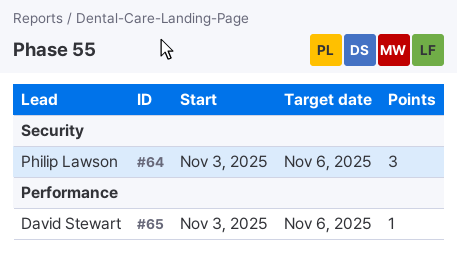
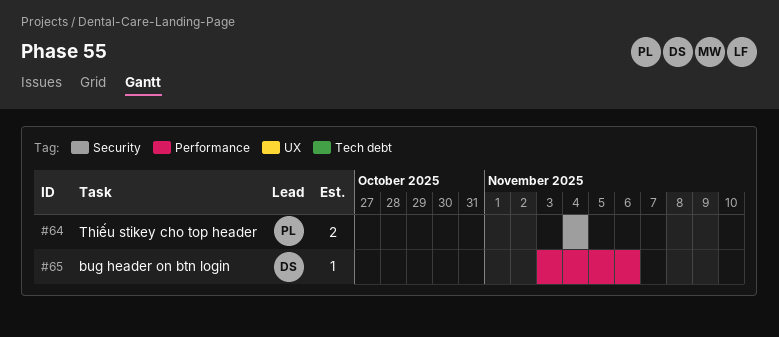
#64, estimate: 3 -> 2
#64, start: Nov 3 -> Nov 4
#64, due: Nov 6 -> Nov 4

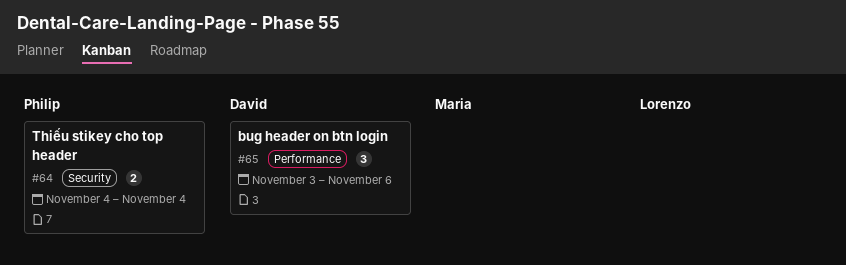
#65, estimate: 1 -> 3

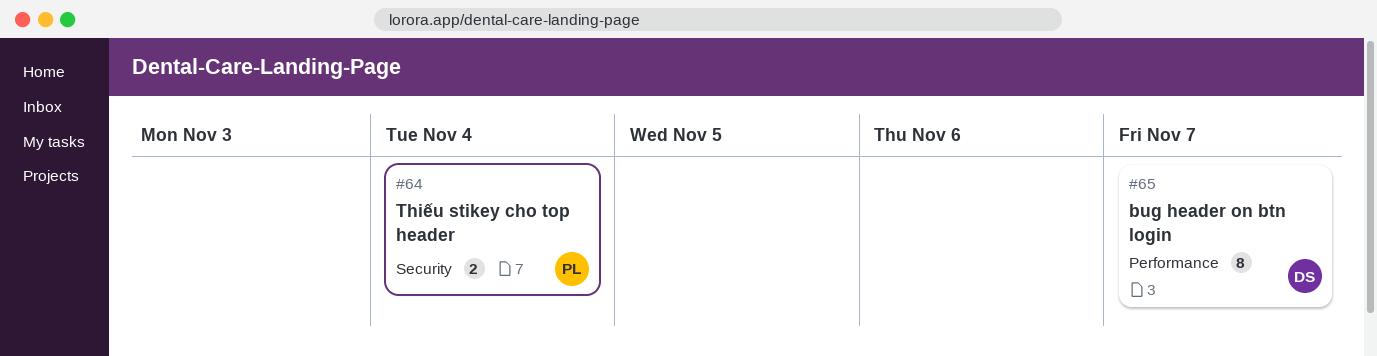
#65, estimate: 3 -> 8
#65, due: Nov 6 -> Nov 7

